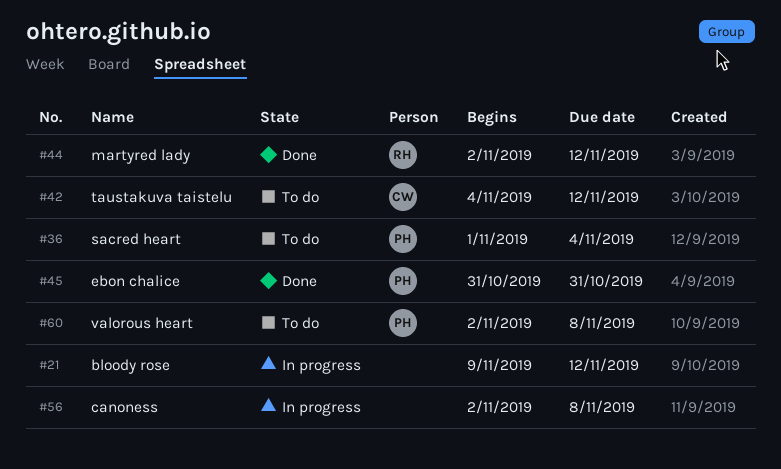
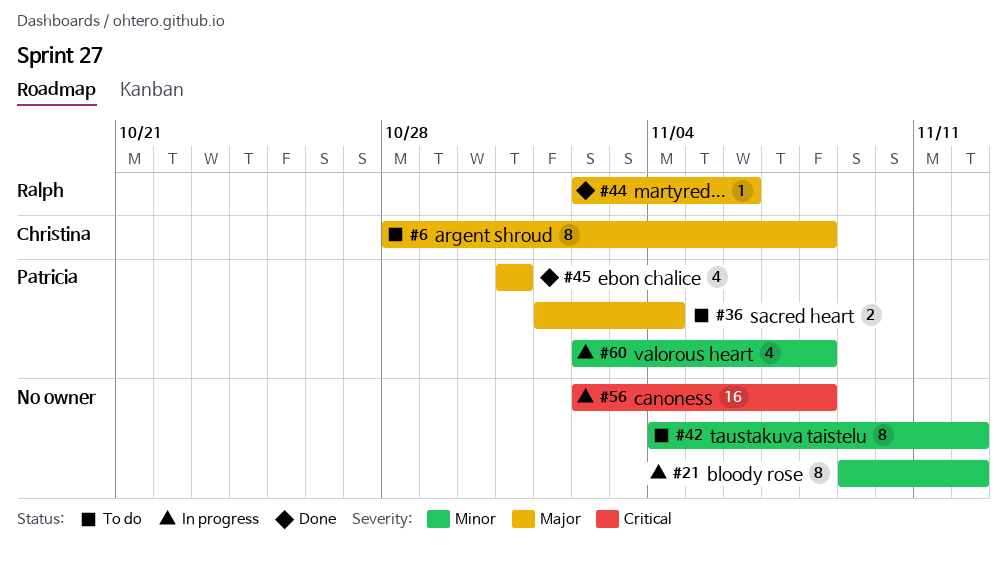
#6: none -> present
#42, owner: Christina -> none
#44, due: Nov 12 -> Nov 6
#60, status: To do -> In progress

